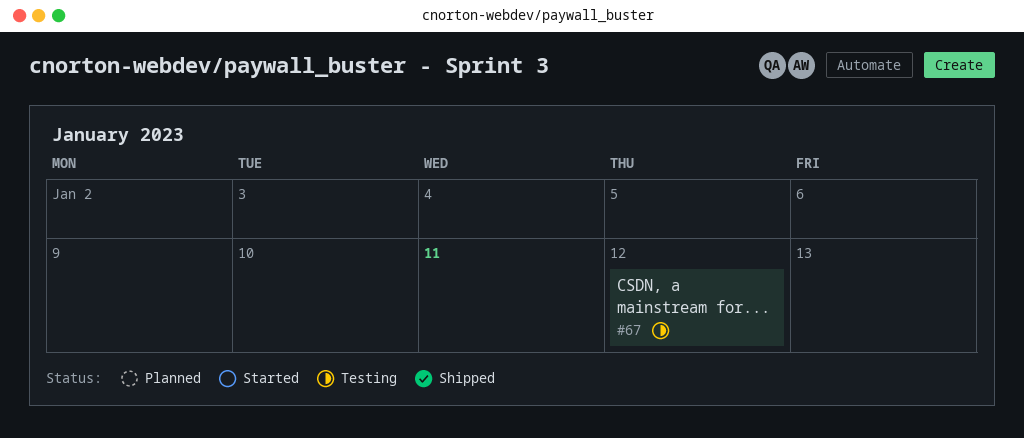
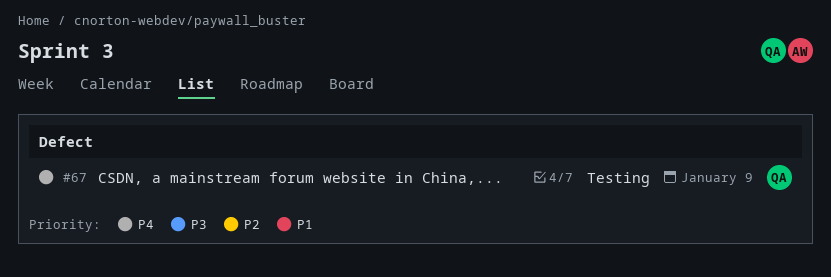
#67, due: Jan 12 -> Jan 9

